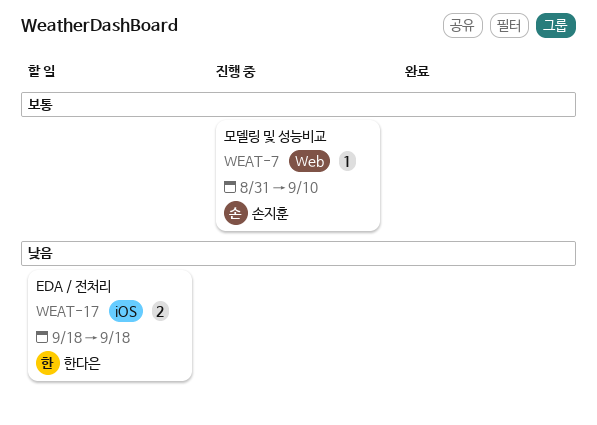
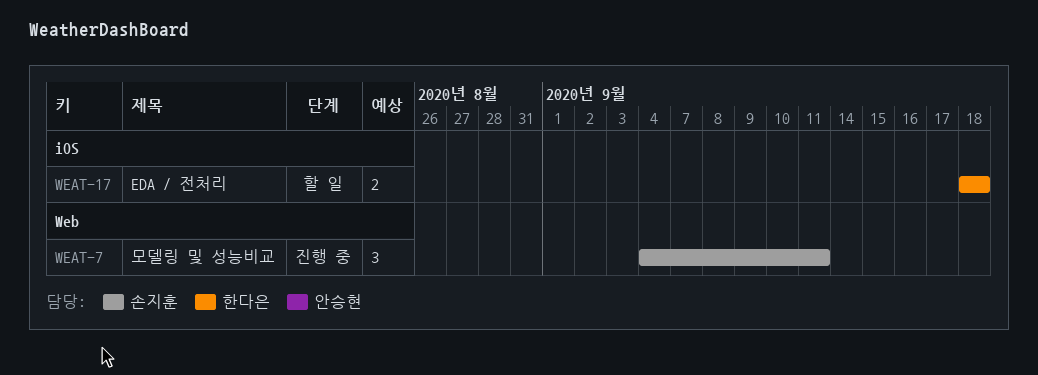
WEAT-7, estimate: 1 -> 3
WEAT-7, start: Aug 31 -> Sep 4
WEAT-7, due: Sep 10 -> Sep 11

